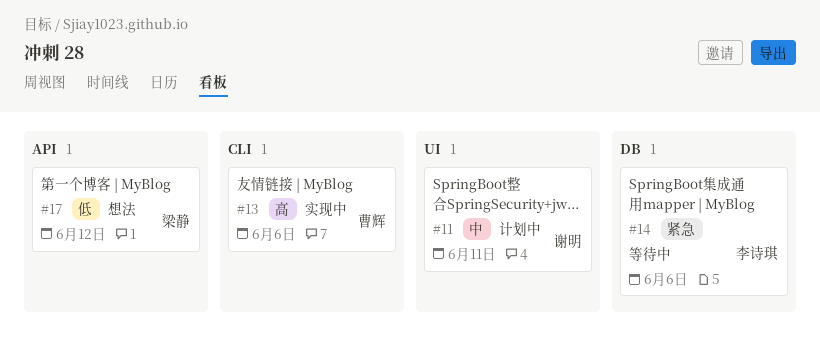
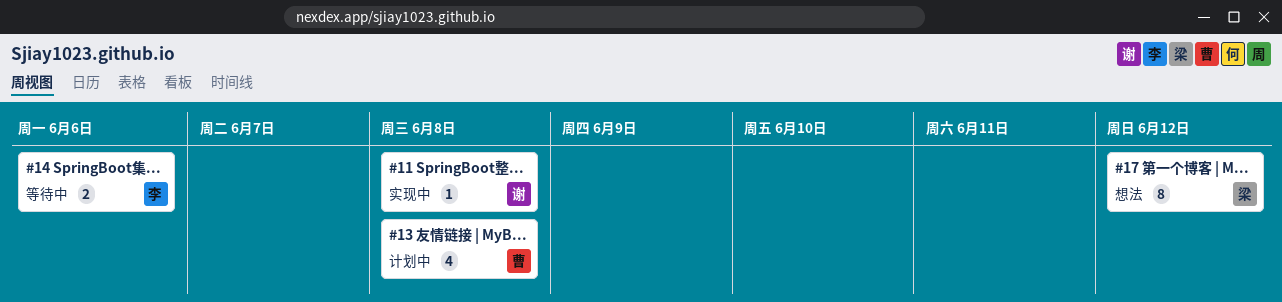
#11, status: 计划中 -> 实现中
#11, due: Jun 11 -> Jun 8
#13, status: 实现中 -> 计划中
#13, due: Jun 6 -> Jun 8

